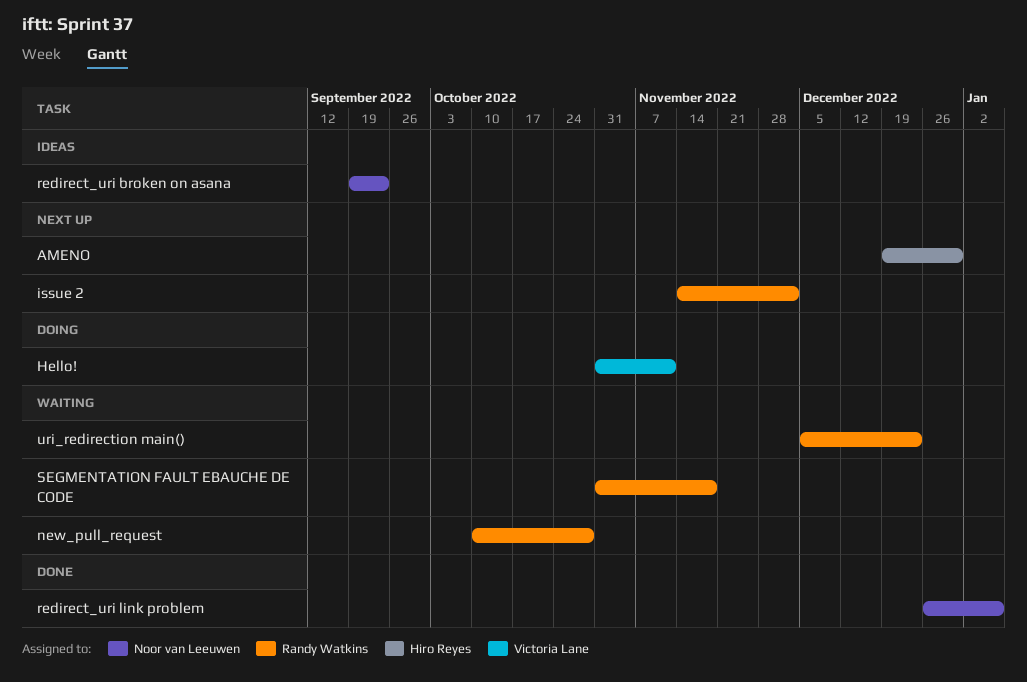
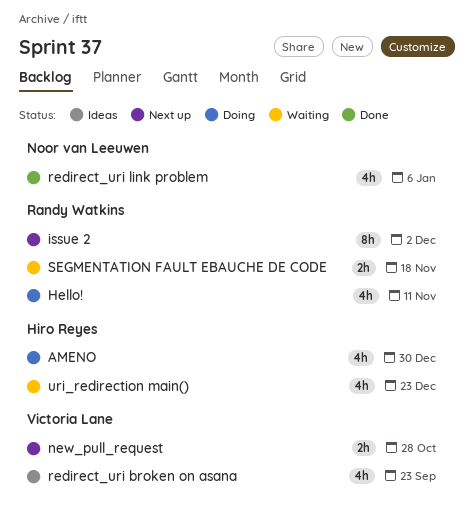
AMENO, status: Next up -> Doing
Hello!, owner: Victoria Lane -> Randy Watkins
new_pull_request, status: Waiting -> Next up
new_pull_request, owner: Randy Watkins -> Victoria Lane
redirect_uri broken on asana, owner: Noor van Leeuwen -> Victoria Lane
uri_redirection main(), owner: Randy Watkins -> Hiro Reyes

